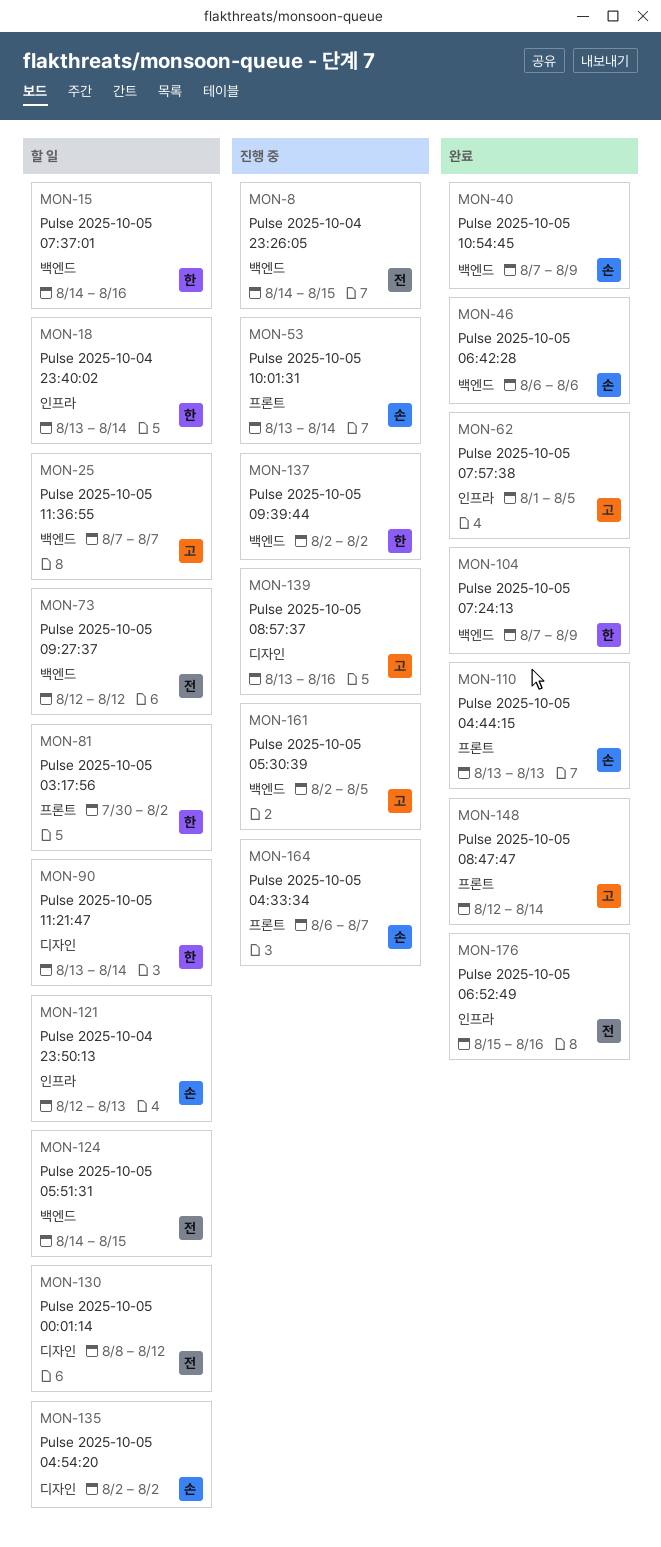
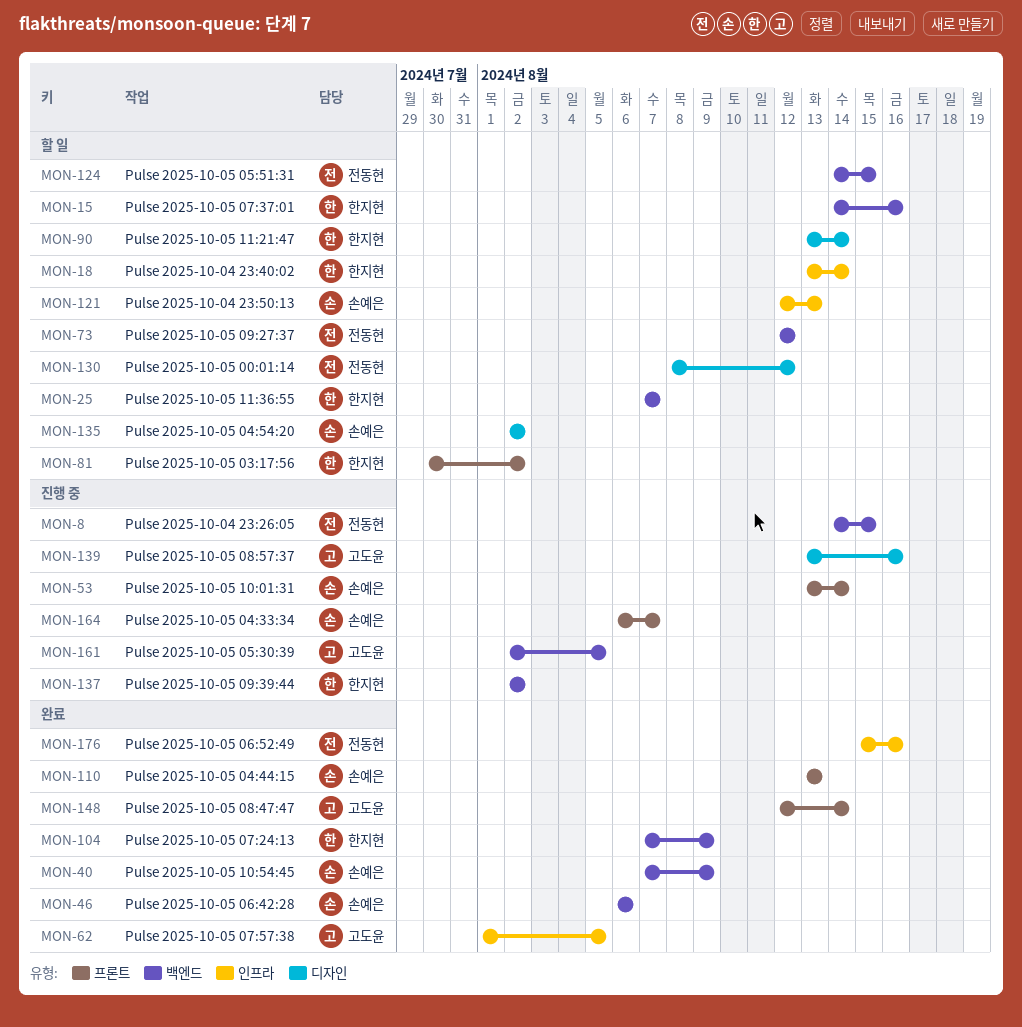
MON-25, owner: 고도윤 -> 한지현

